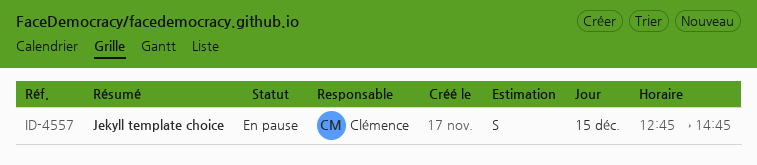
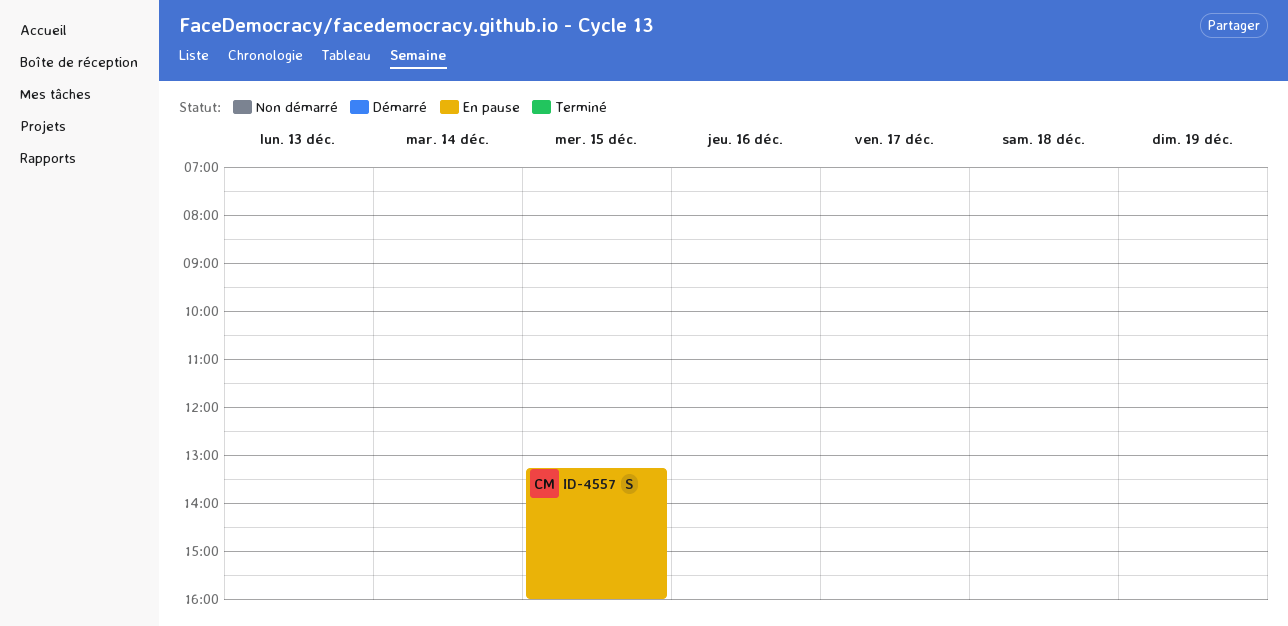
ID-4557, begins: 12:45 -> 13:15
ID-4557, ends: 14:45 -> 16:00

